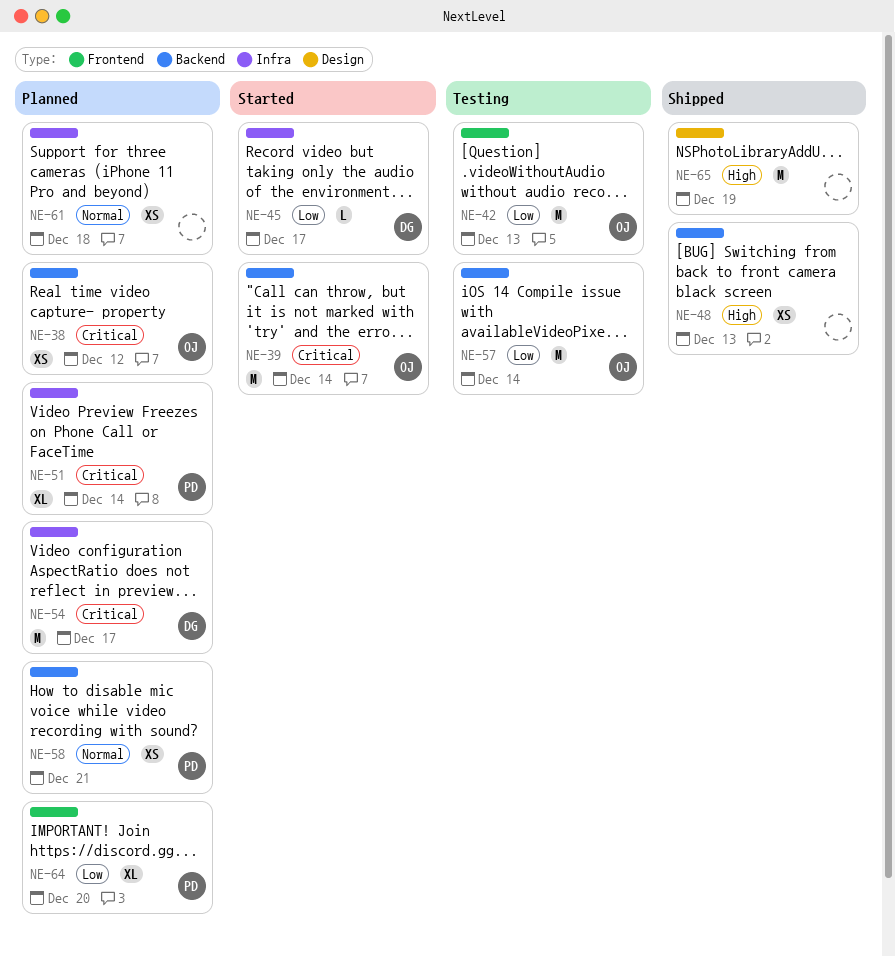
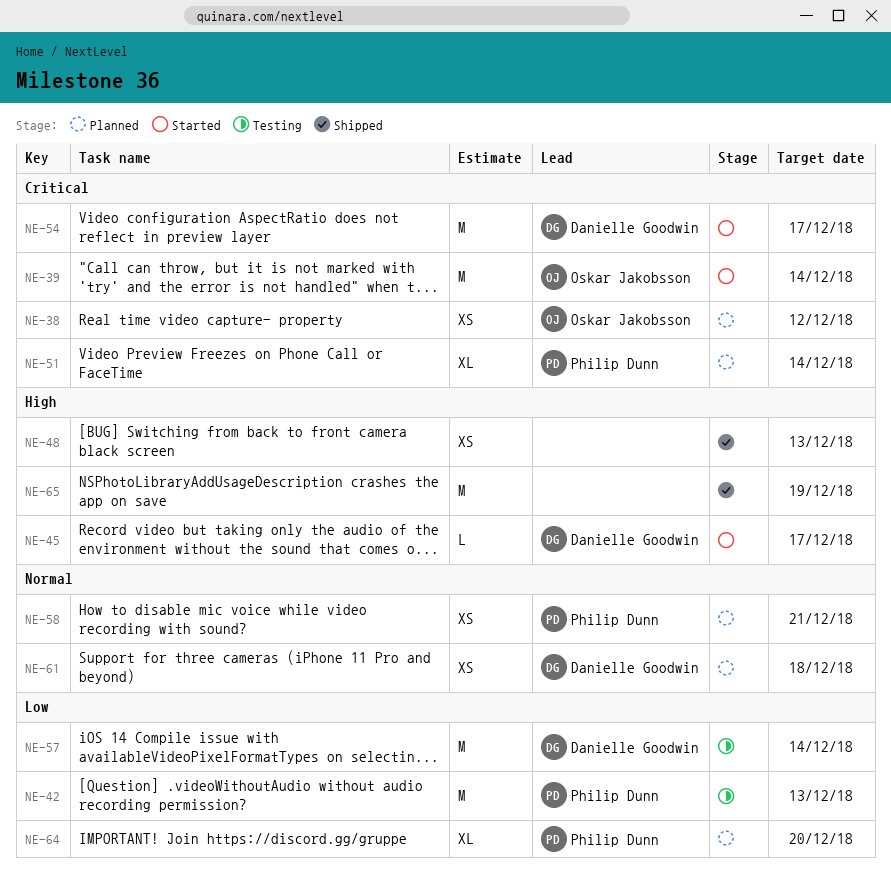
NE-42, owner: Oskar Jakobsson -> Philip Dunn
NE-45, priority: Low -> High
NE-54, status: Planned -> Started
NE-57, owner: Oskar Jakobsson -> Danielle Goodwin
NE-61, owner: none -> Danielle Goodwin

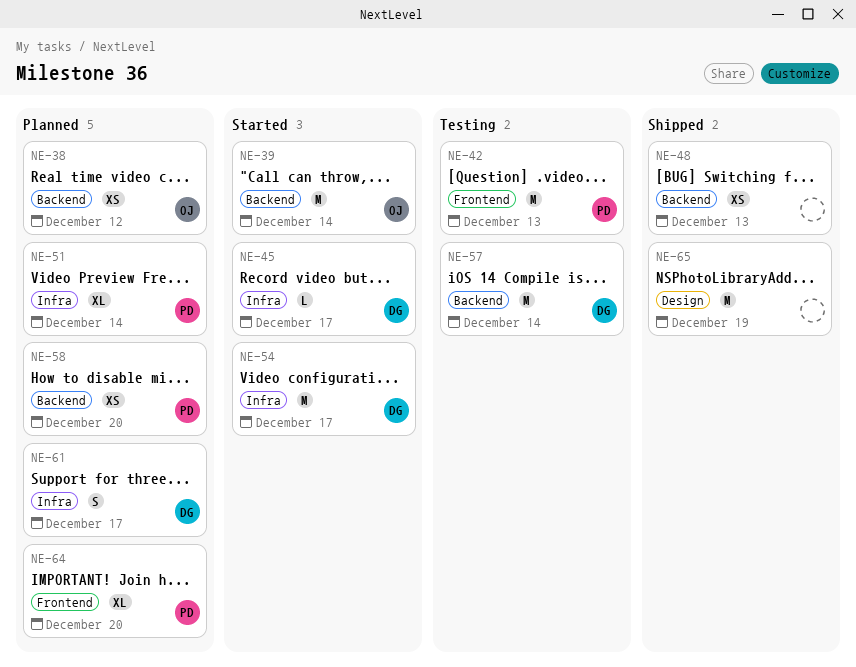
NE-58, due: Dec 21 -> Dec 20
NE-61, estimate: XS -> S
NE-61, due: Dec 18 -> Dec 17

